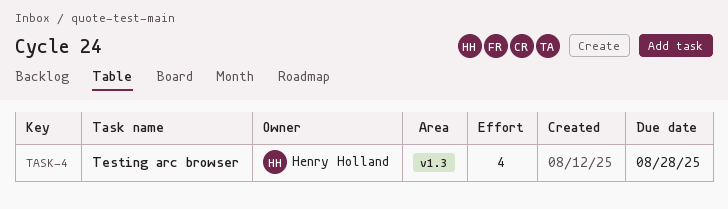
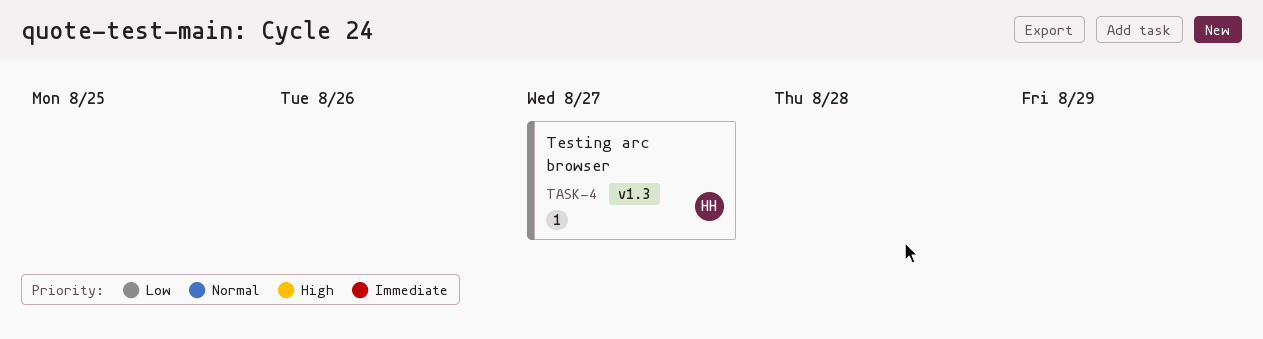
TASK-4, estimate: 4 -> 1
TASK-4, due: Aug 28 -> Aug 27

